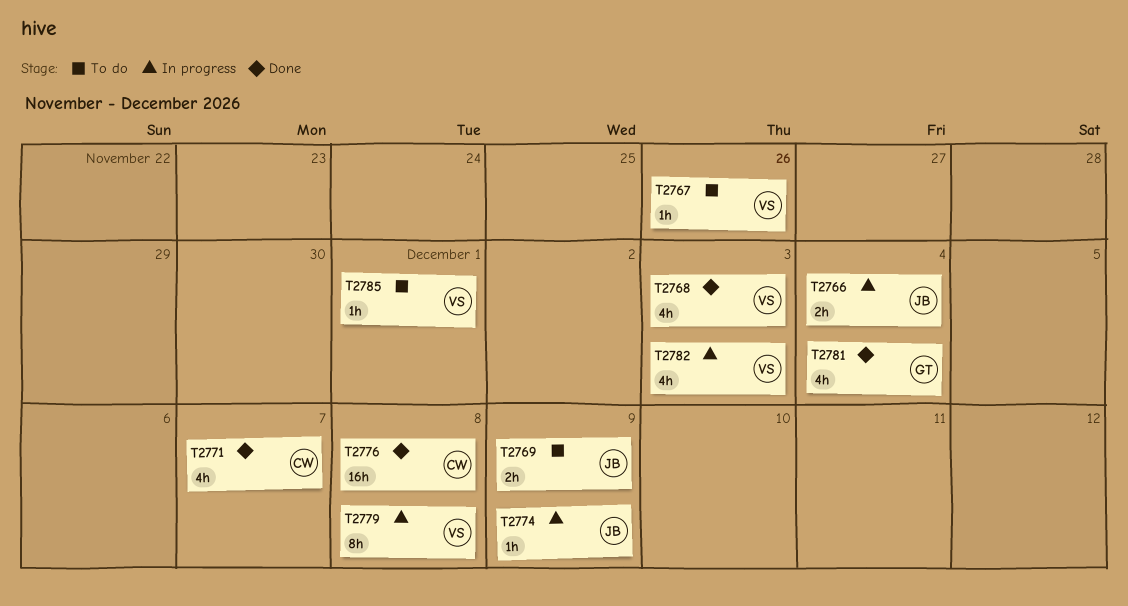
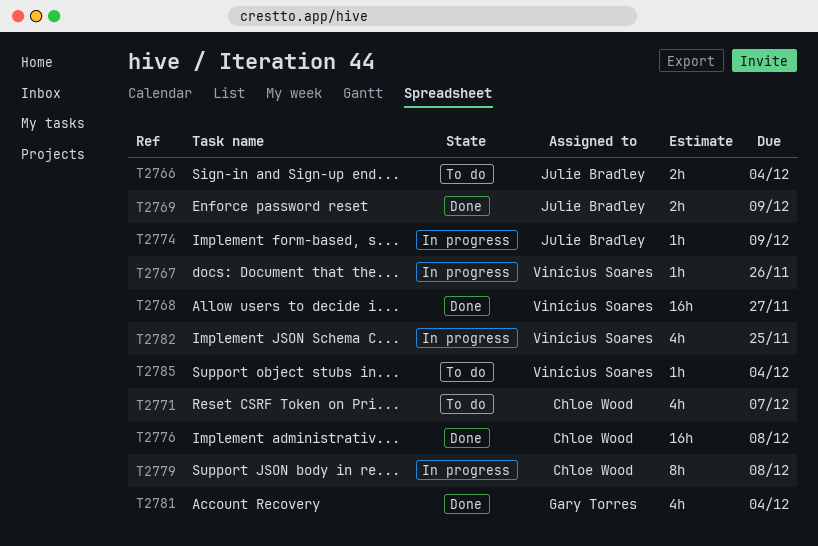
T2766, status: In progress -> To do
T2767, status: To do -> In progress
T2768, estimate: 4h -> 16h
T2768, due: Dec 3 -> Nov 27
T2769, status: To do -> Done
T2771, status: Done -> To do
T2779, owner: Vinícius Soares -> Chloe Wood
T2782, due: Dec 3 -> Nov 25
T2785, due: Dec 1 -> Dec 4

